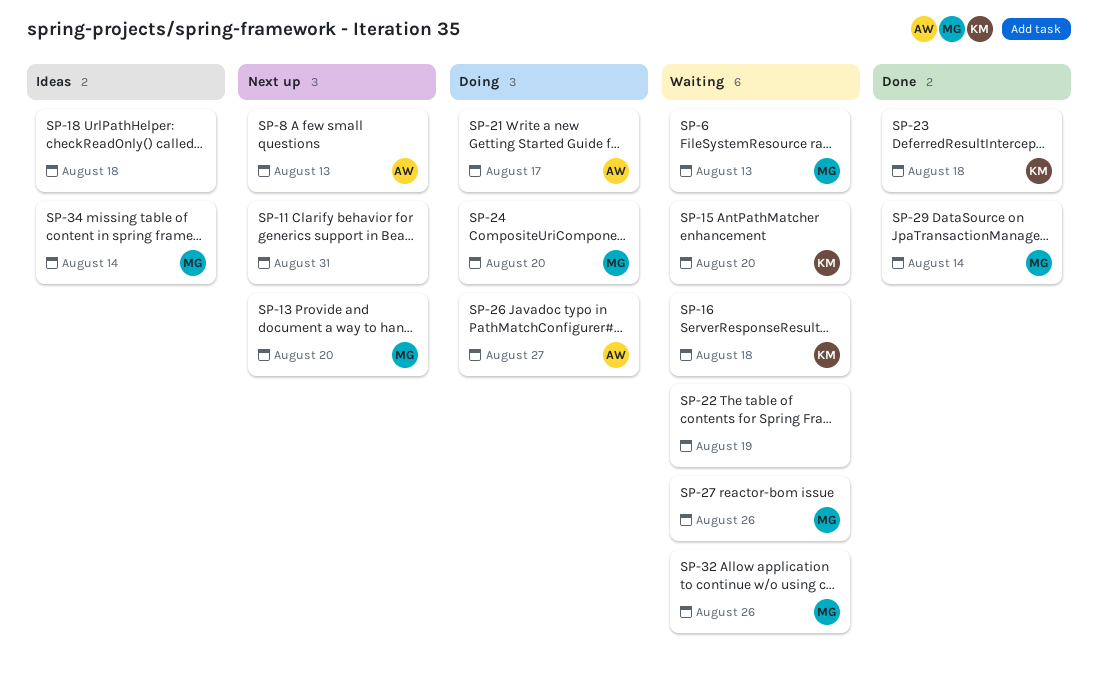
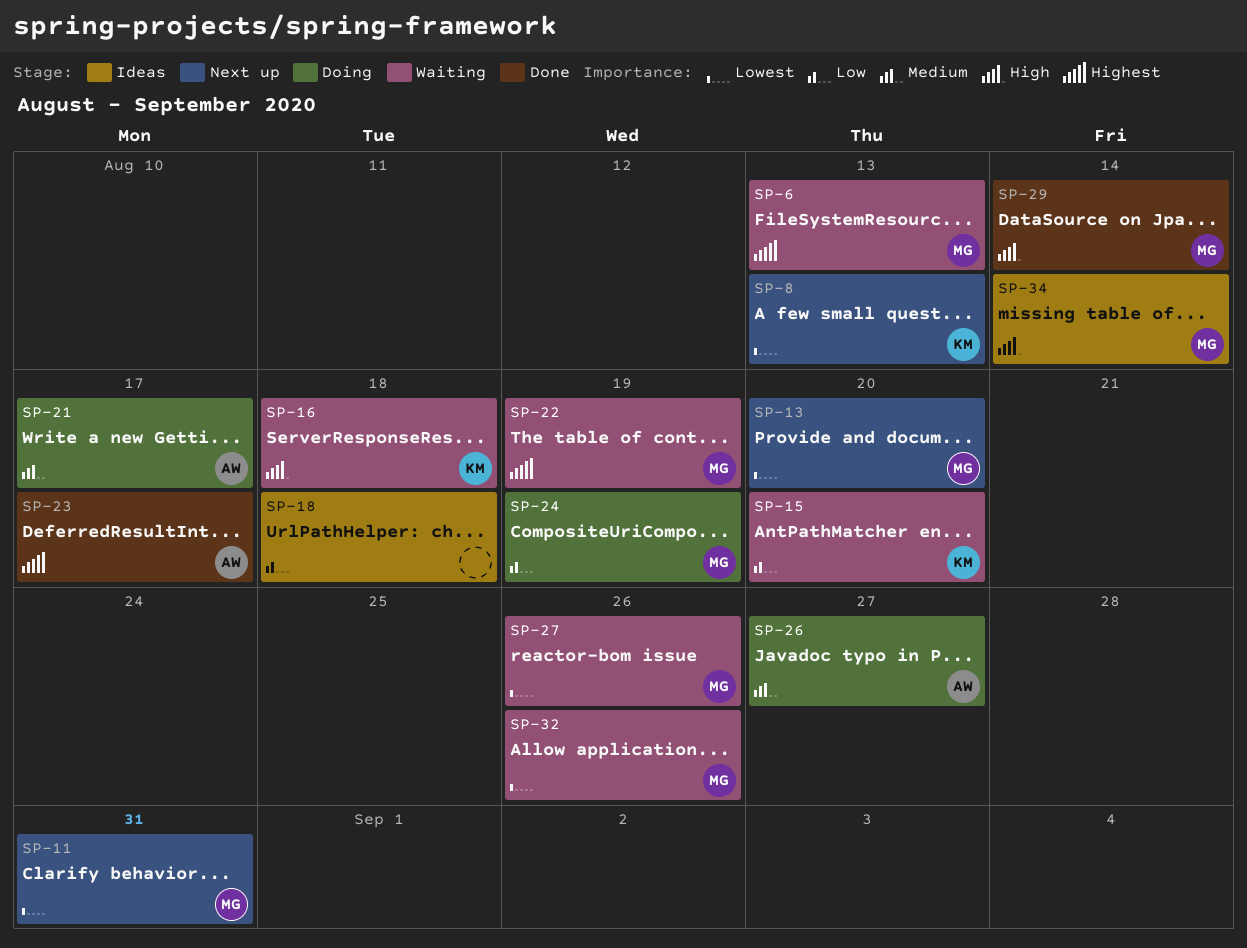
SP-8, owner: AW -> KM
SP-11, owner: none -> MG
SP-22, owner: none -> MG
SP-23, owner: KM -> AW
SP-23, due: Aug 18 -> Aug 17
SP-24, due: Aug 20 -> Aug 19

